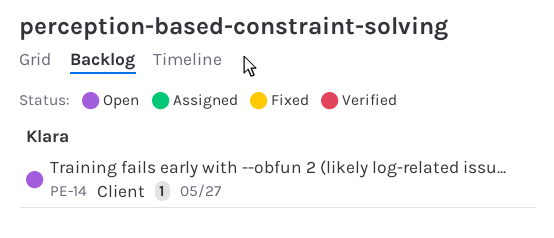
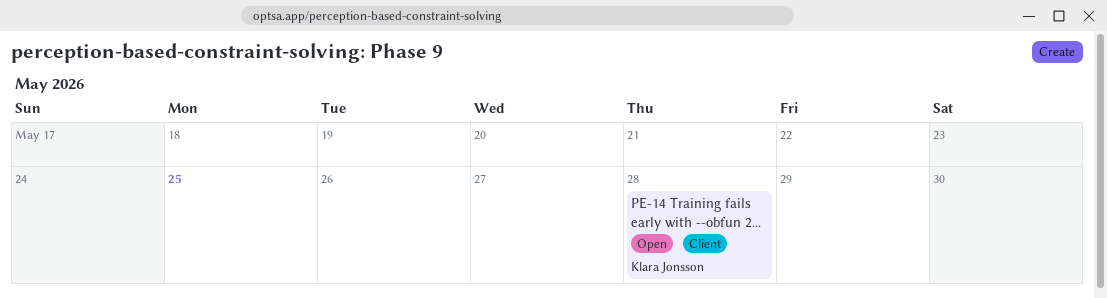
PE-14, due: May 27 -> May 28

